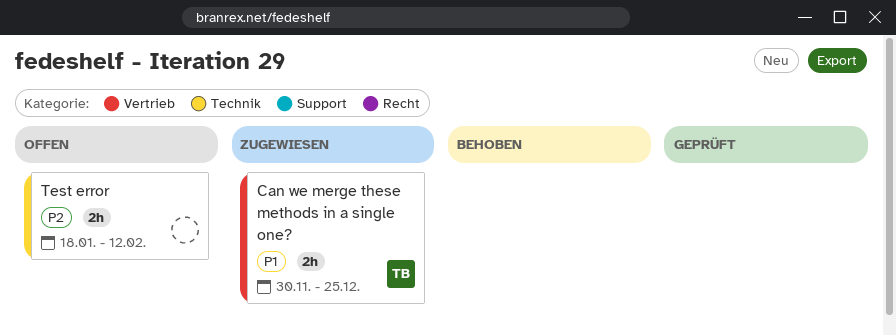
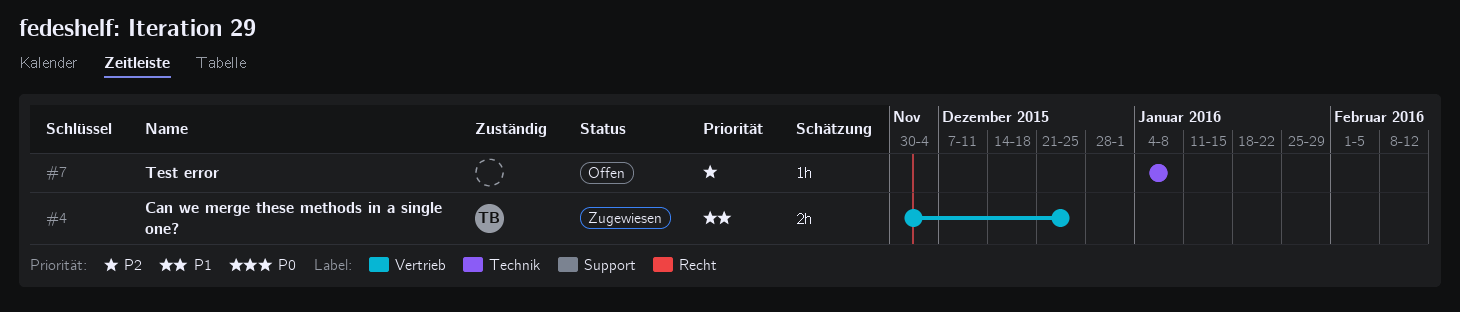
Test error, estimate: 2h -> 1h
Test error, start: Jan 18 -> Jan 4
Test error, due: Feb 12 -> Jan 8

